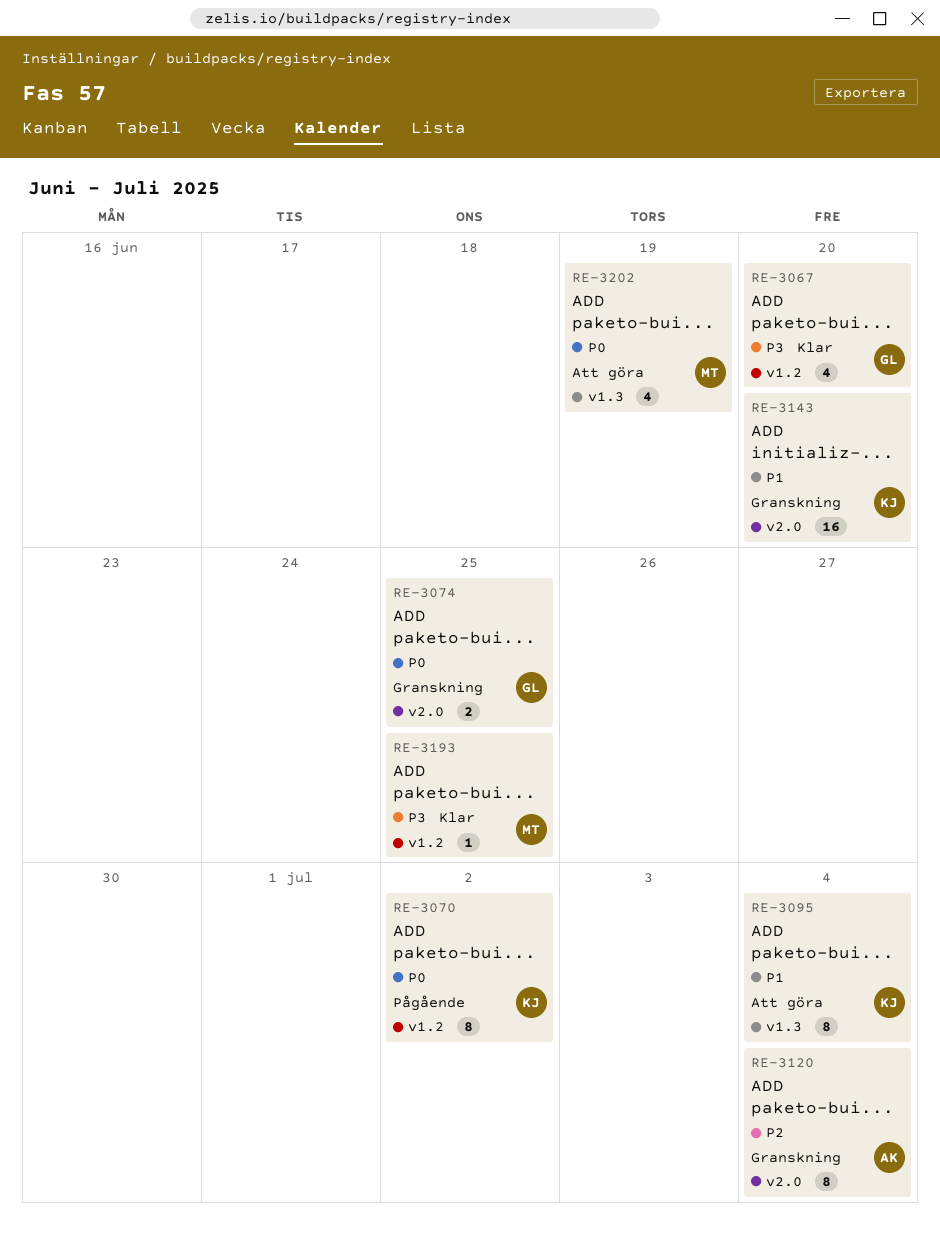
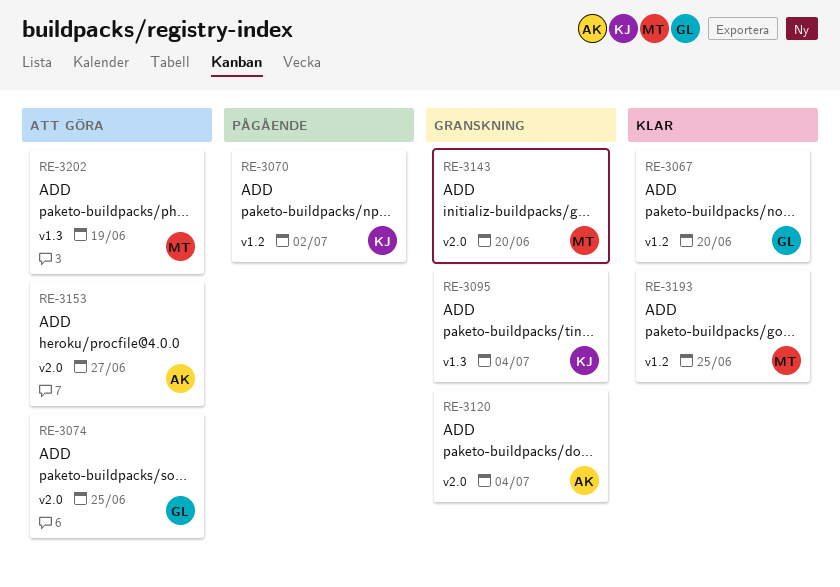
RE-3074, status: Granskning -> Att göra
RE-3095, status: Att göra -> Granskning
RE-3143, owner: KJ -> MT
RE-3153: none -> present

